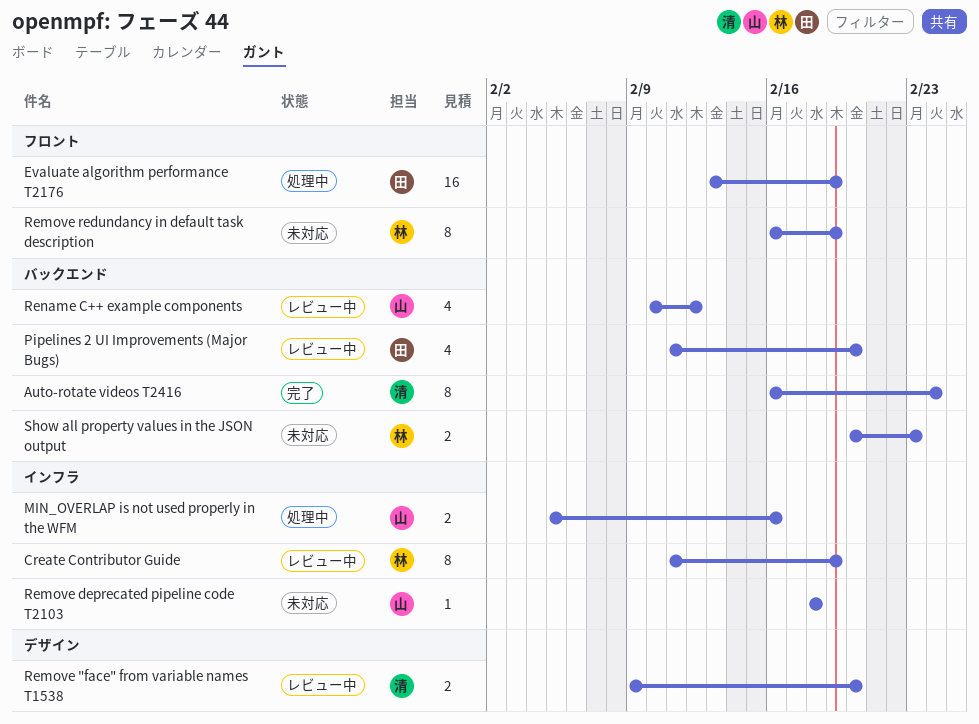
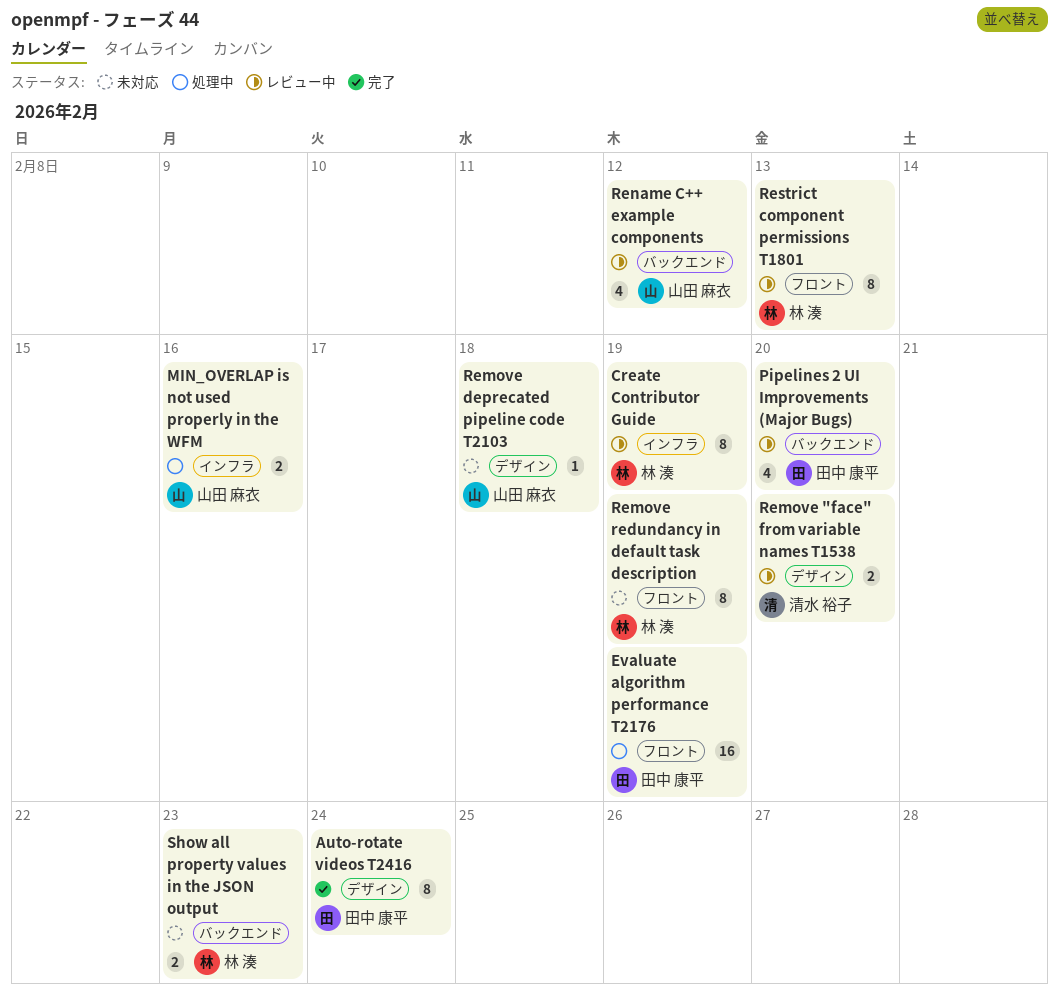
Auto-rotate videos T2416, owner: 清水 裕子 -> 田中 康平
Auto-rotate videos T2416, label: バックエンド -> デザイン
Remove deprecated pipeline code T2103, label: インフラ -> デザイン
Restrict component permissions T1801: none -> present

